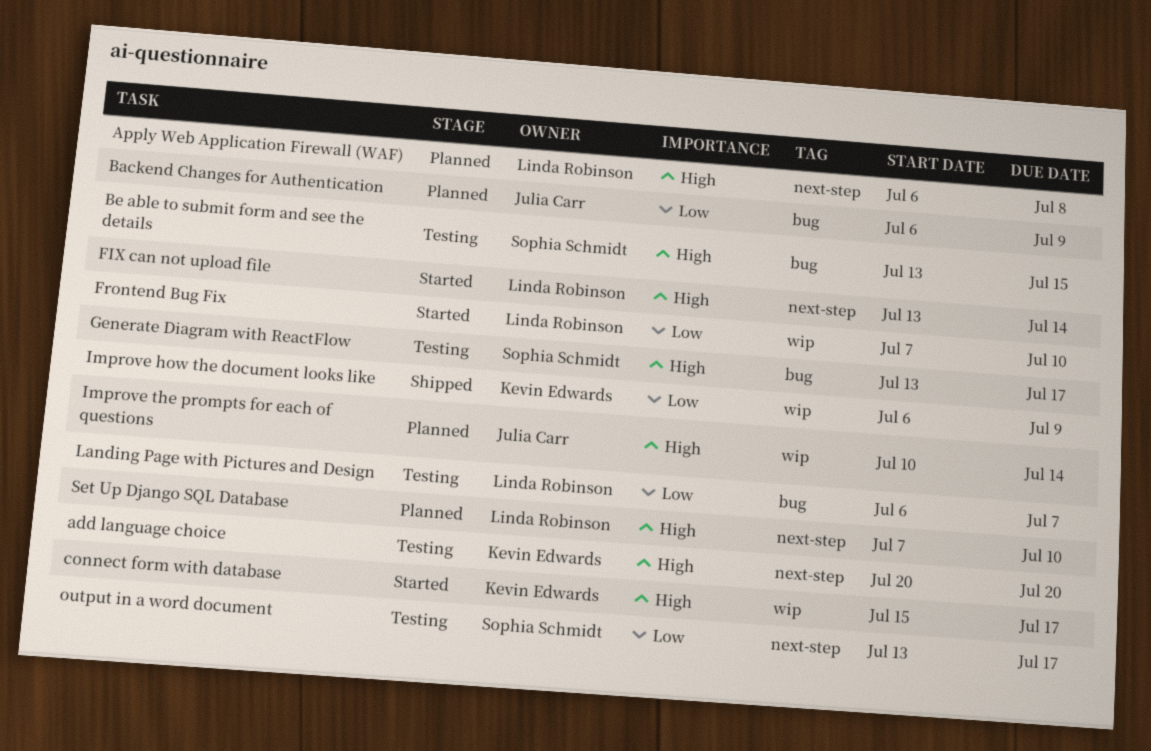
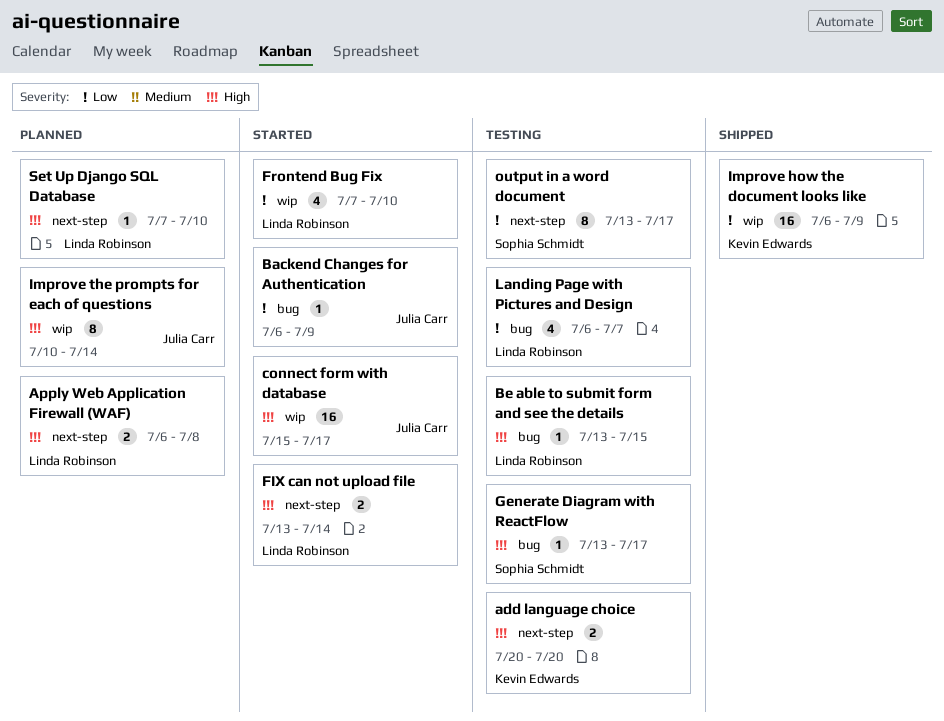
Backend Changes for Authentication, status: Planned -> Started
Be able to submit form and see the details, owner: Sophia Schmidt -> Linda Robinson
connect form with database, owner: Kevin Edwards -> Julia Carr

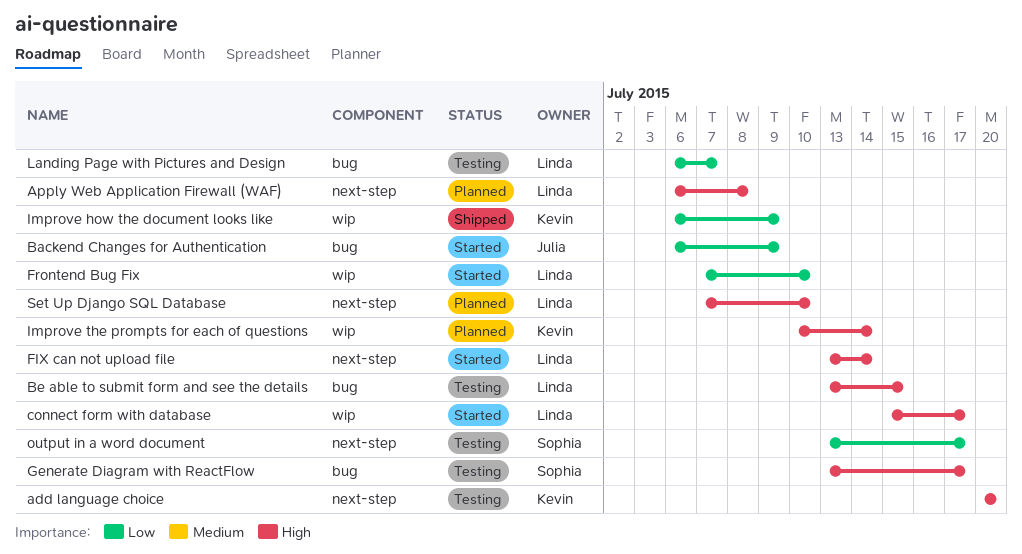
connect form with database, owner: Julia Carr -> Linda Robinson
Improve the prompts for each of questions, owner: Julia Carr -> Kevin Edwards

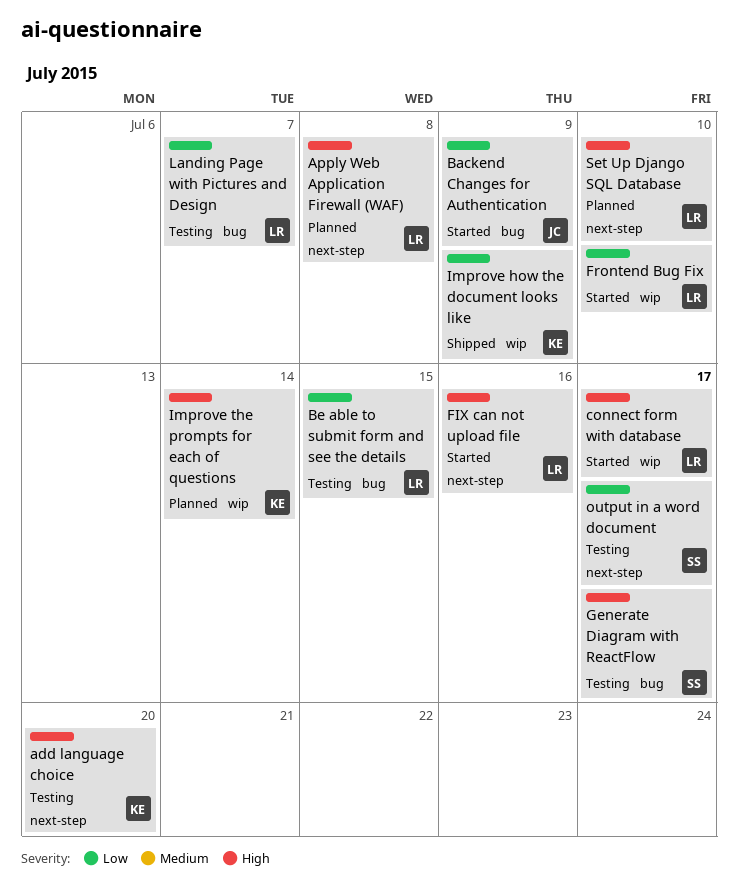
Be able to submit form and see the details, priority: High -> Low
FIX can not upload file, due: Jul 14 -> Jul 16

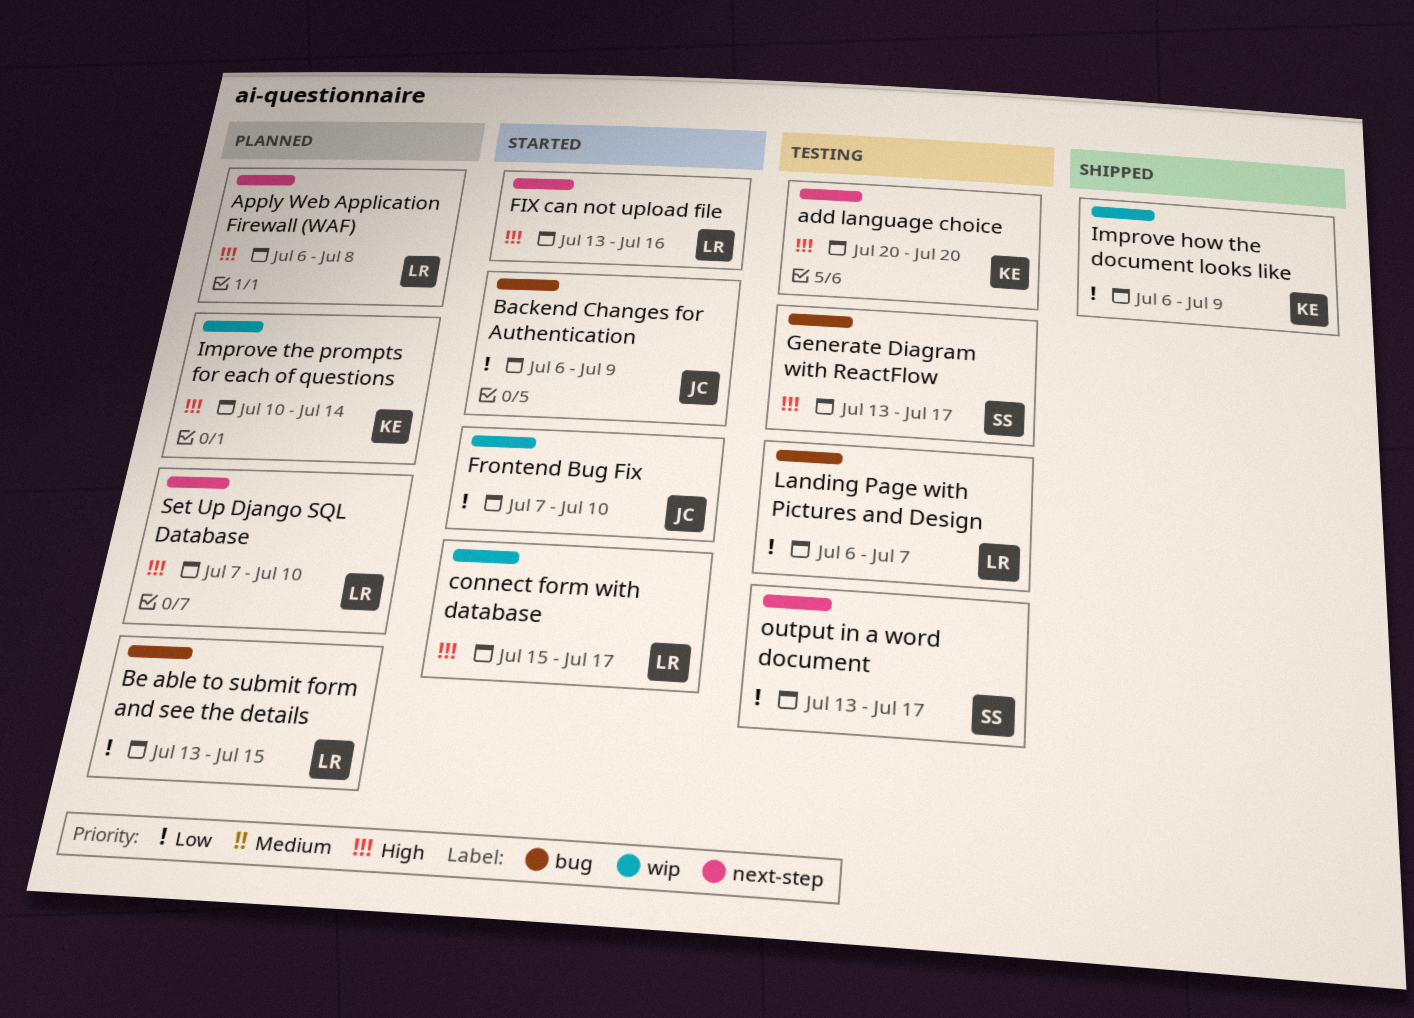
Be able to submit form and see the details, status: Testing -> Planned
Frontend Bug Fix, owner: LR -> JC

